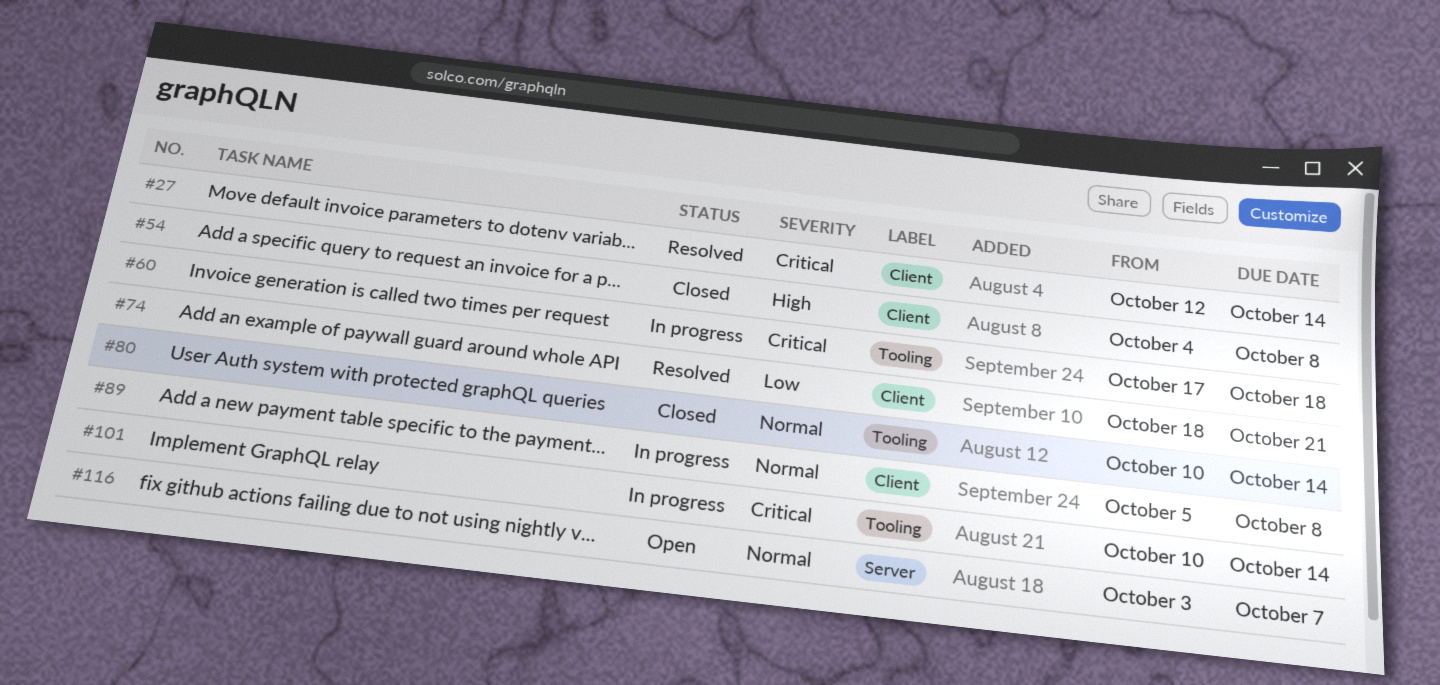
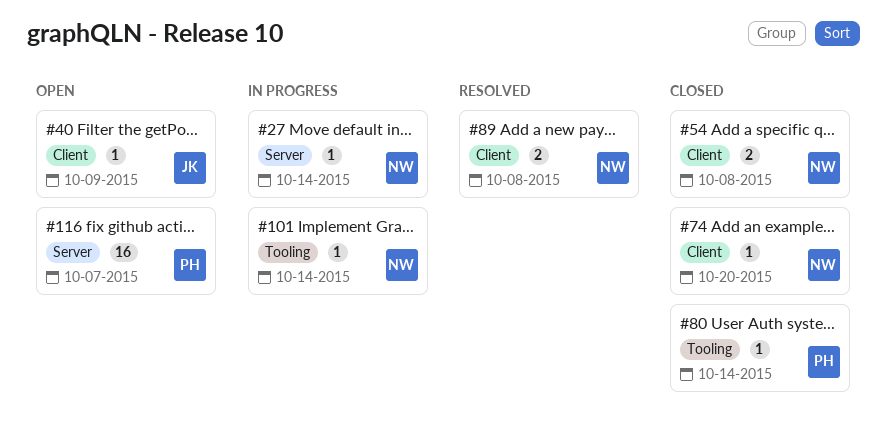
#27, status: Resolved -> In progress
#27, label: Client -> Server
#40: none -> present
#60: present -> none
#74, status: Resolved -> Closed
#74, due: Oct 21 -> Oct 20
#89, status: In progress -> Resolved

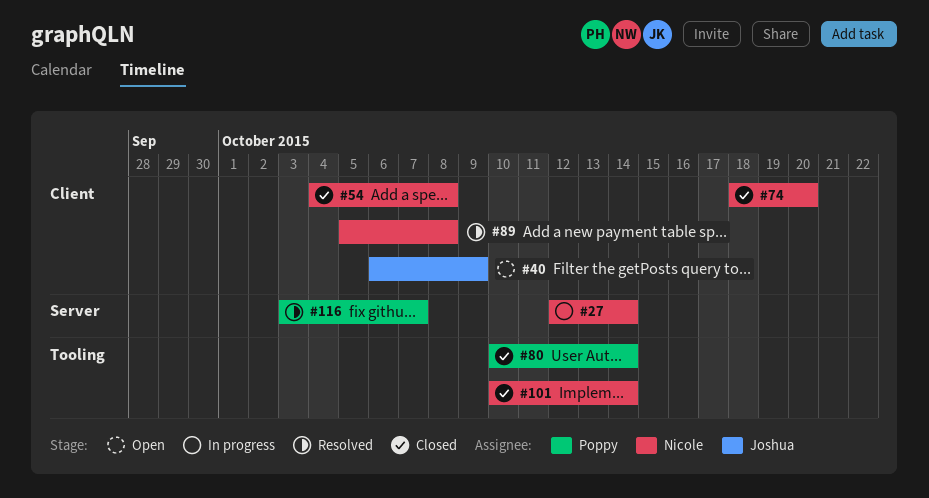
#101, status: In progress -> Closed
#116, status: Open -> Resolved

